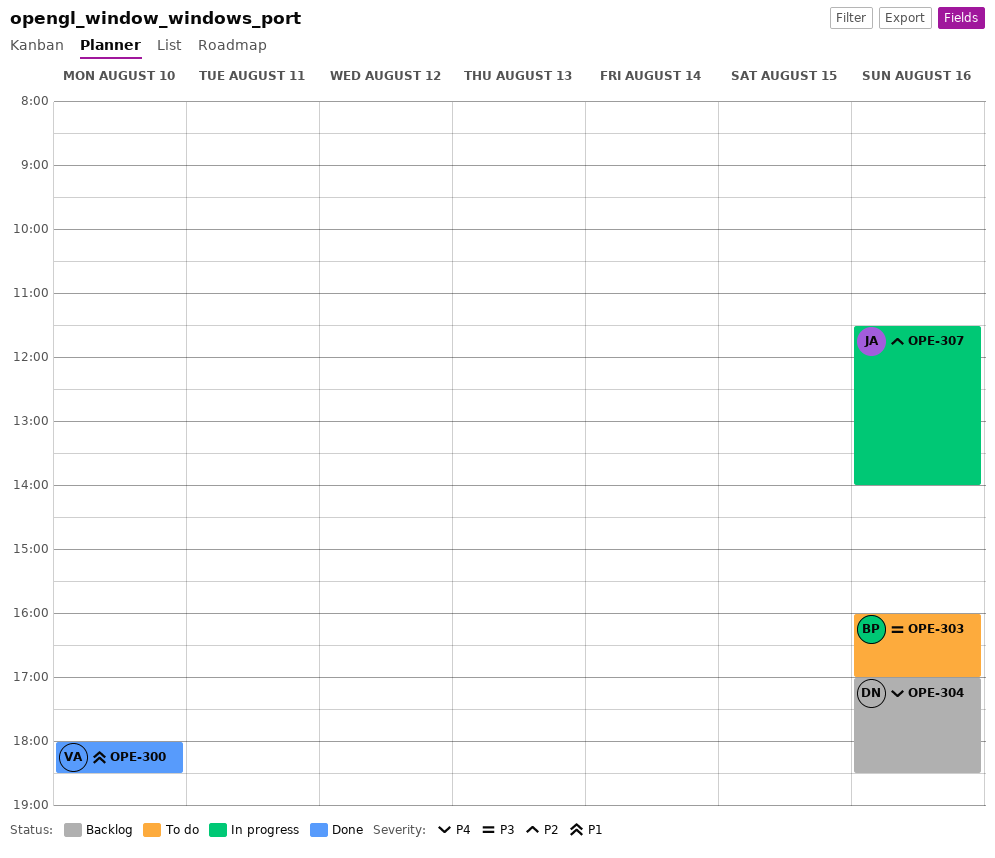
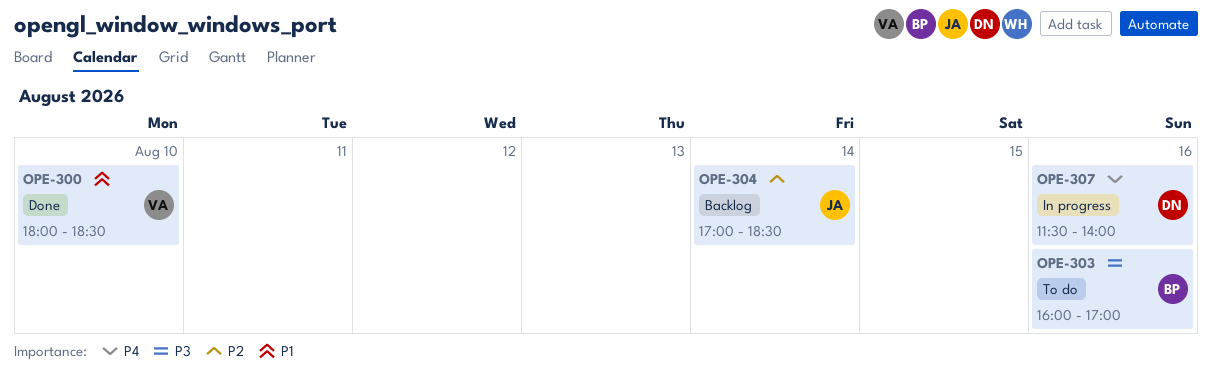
OPE-304, owner: DN -> JA
OPE-304, priority: P4 -> P2
OPE-304, day: Aug 16 -> Aug 14
OPE-307, owner: JA -> DN
OPE-307, priority: P2 -> P4

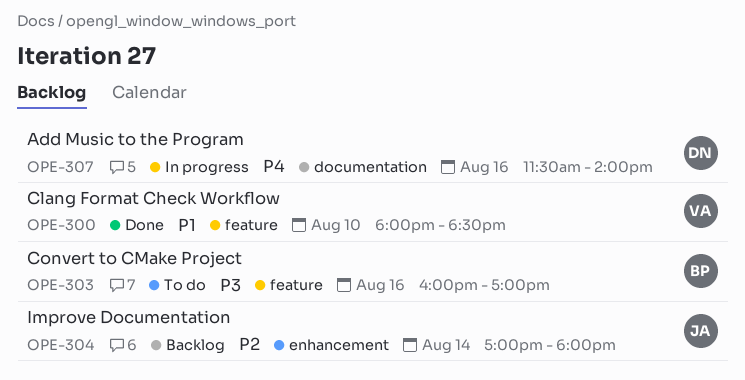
OPE-304, ends: 18:30 -> 18:00

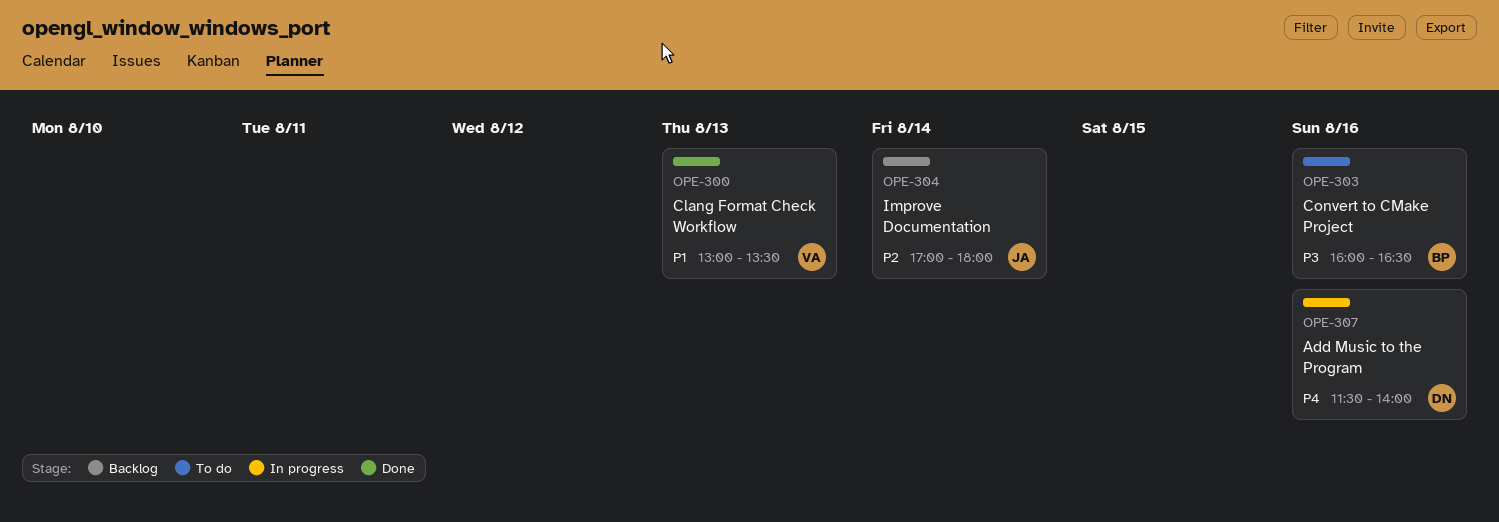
OPE-300, day: Aug 10 -> Aug 13
OPE-300, begins: 18:00 -> 13:00
OPE-300, ends: 18:30 -> 13:30
OPE-303, ends: 17:00 -> 16:30

